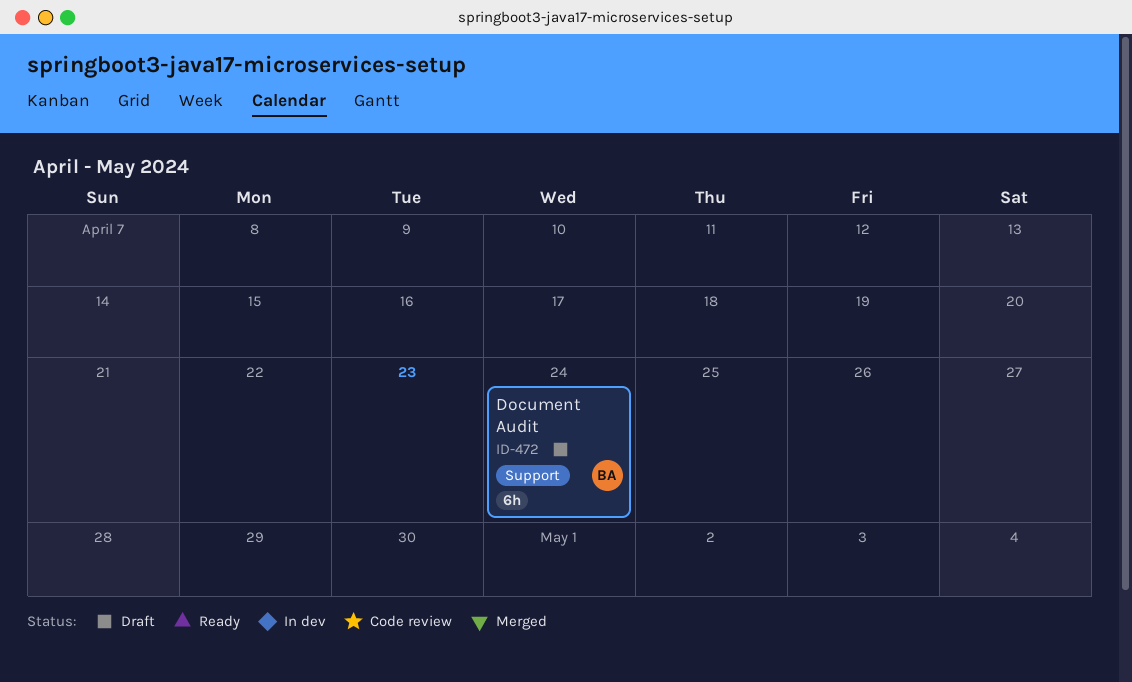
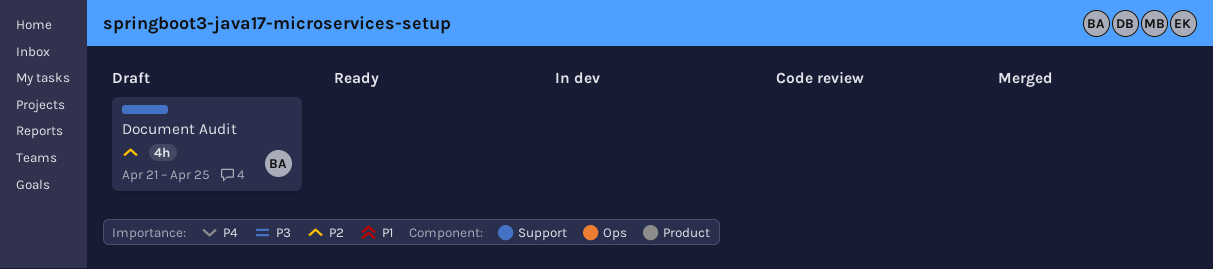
Document Audit, estimate: 6h -> 4h
Document Audit, due: Apr 24 -> Apr 25

